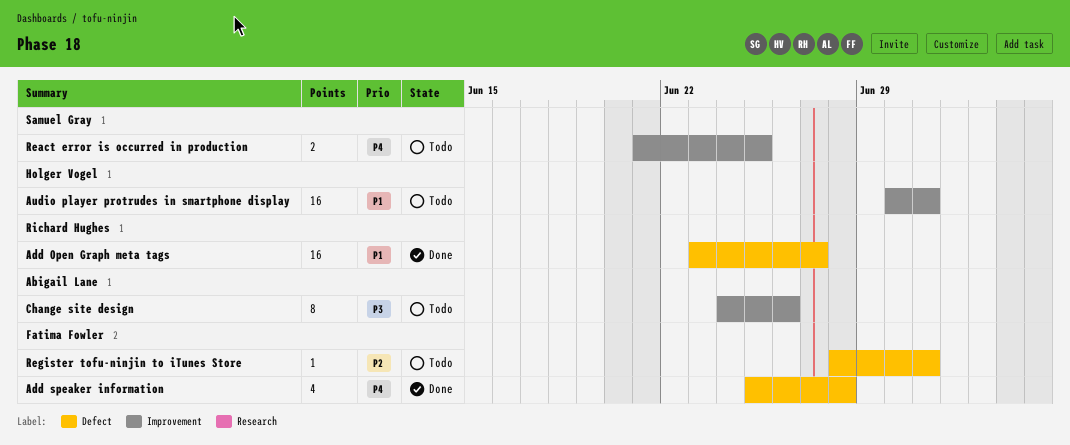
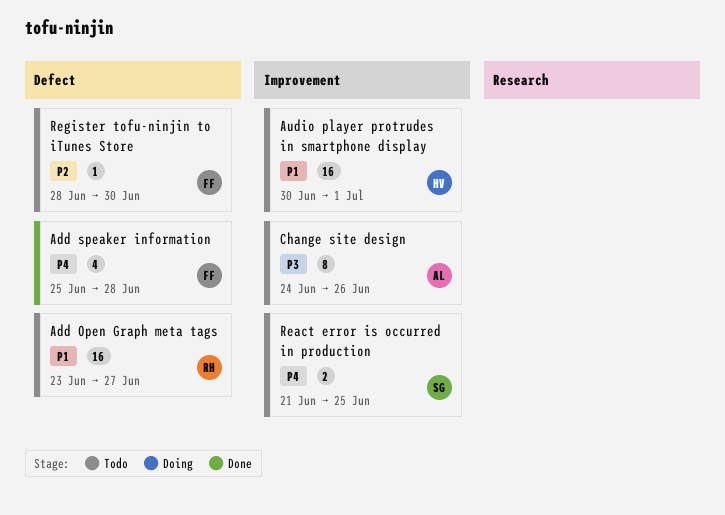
Add Open Graph meta tags, status: Done -> Todo
Register tofu-ninjin to iTunes Store, due: Jul 1 -> Jun 30

